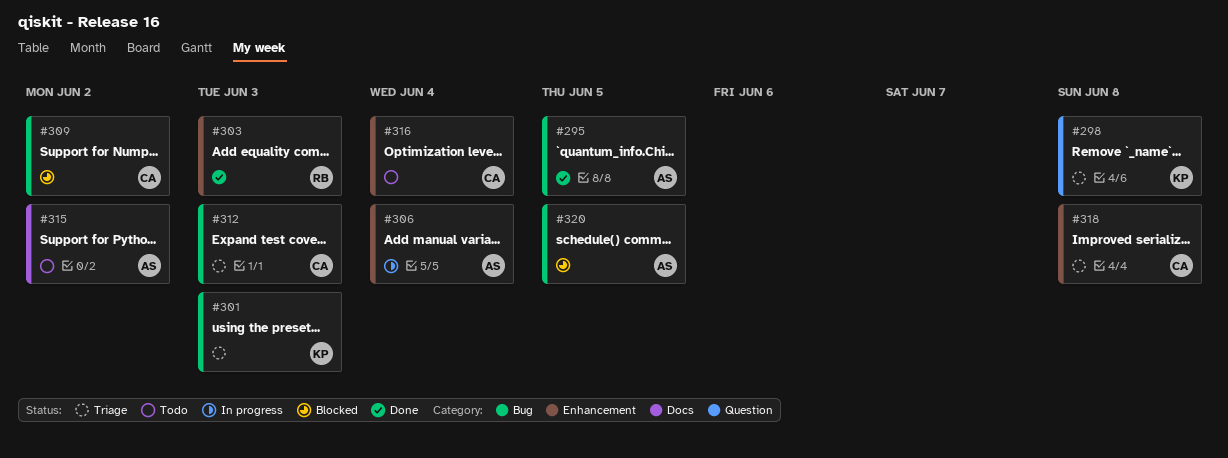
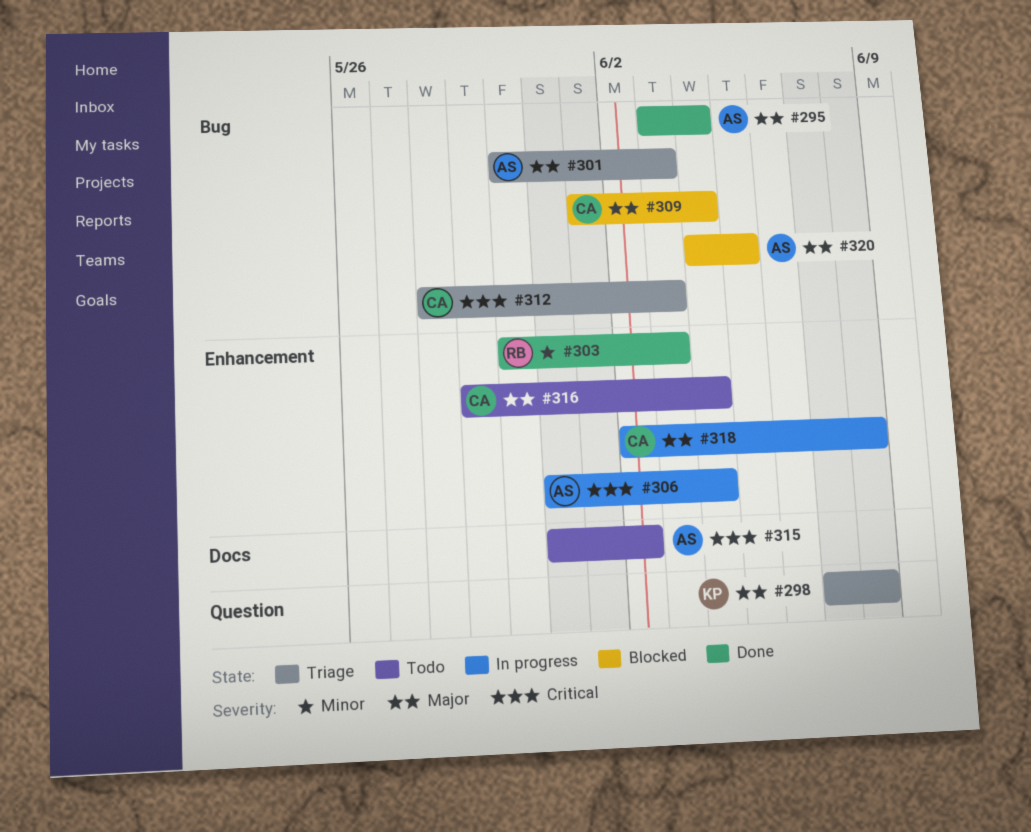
#295, due: Jun 5 -> Jun 4
#301, owner: KP -> AS
#309, due: Jun 2 -> Jun 4
#318, status: Triage -> In progress

